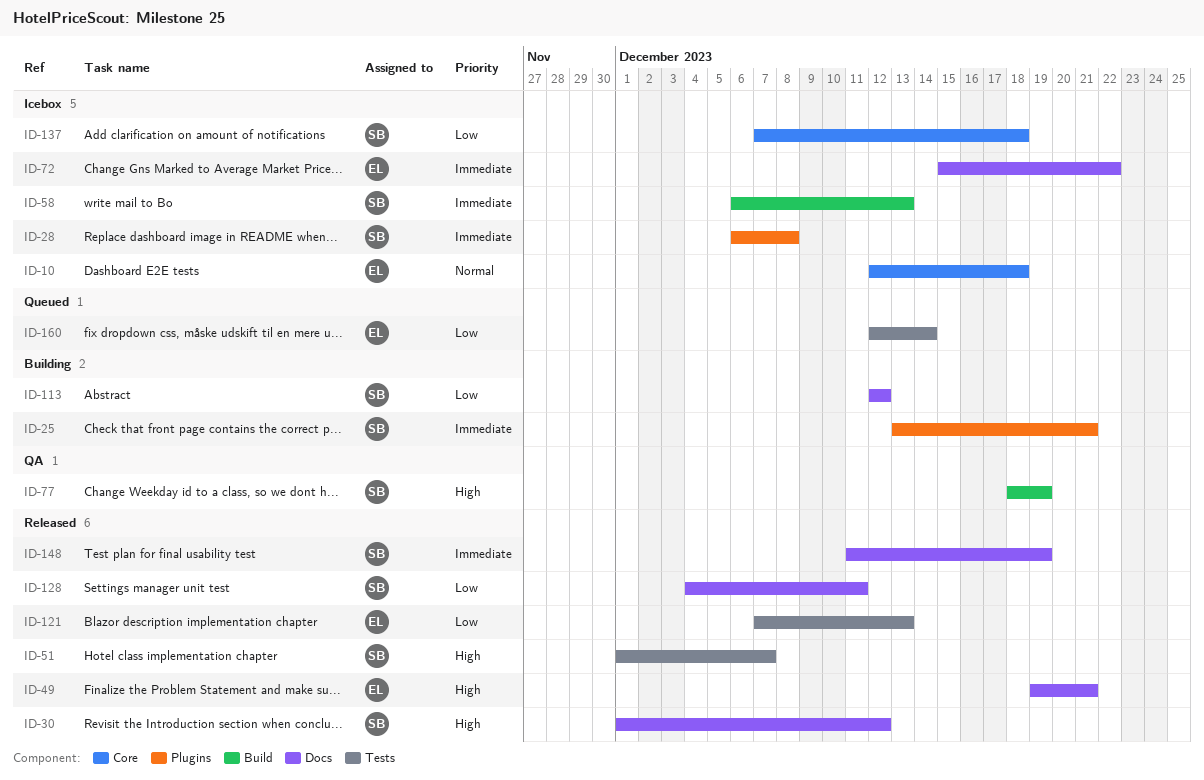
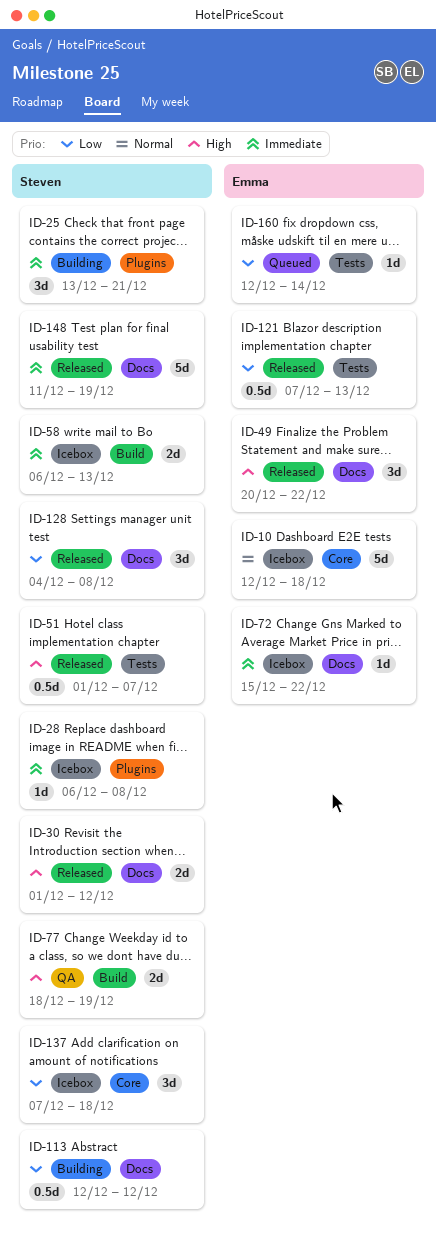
ID-49, start: Dec 19 -> Dec 20
ID-49, due: Dec 21 -> Dec 22
ID-128, due: Dec 11 -> Dec 8

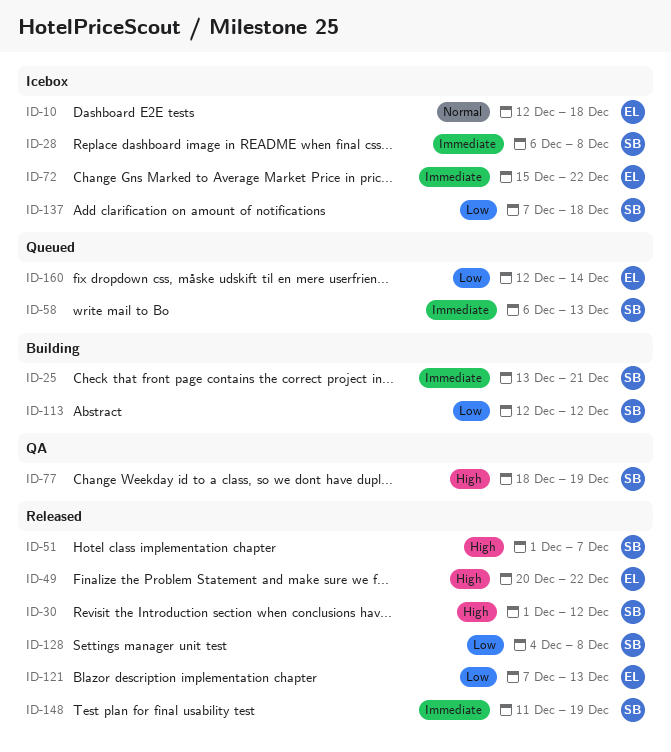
ID-58, status: Icebox -> Queued

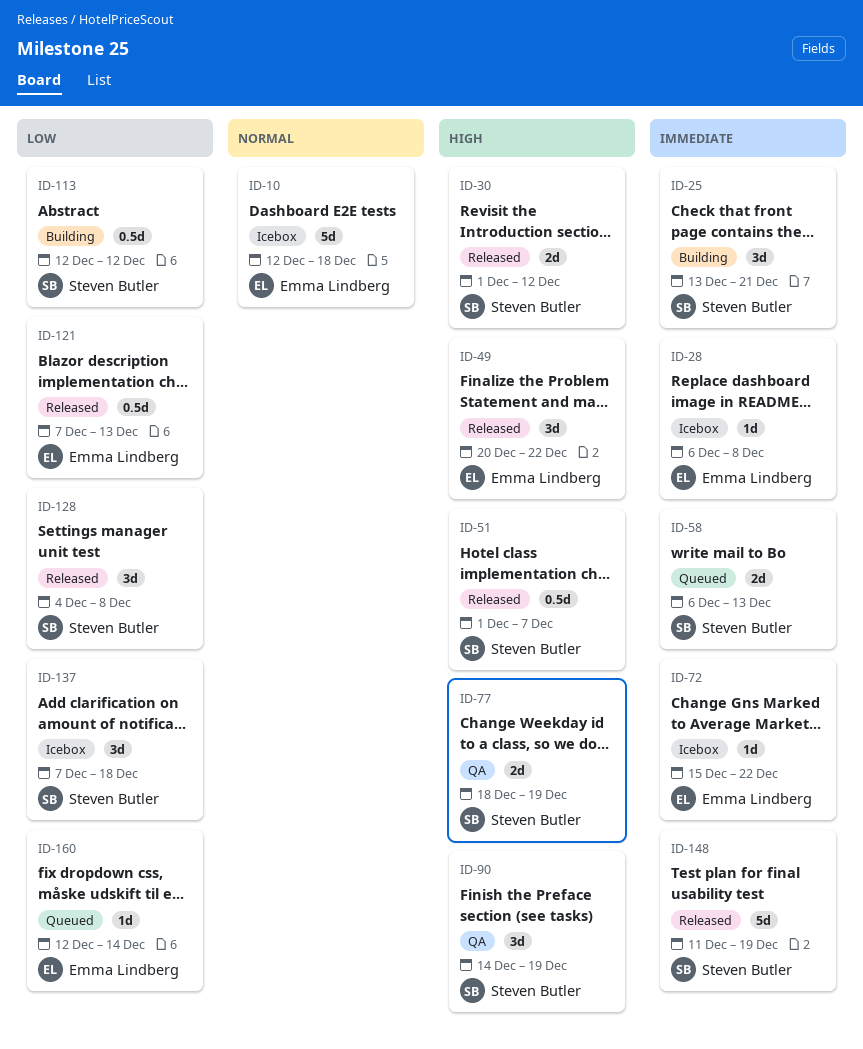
ID-28, owner: Steven Butler -> Emma Lindberg
ID-90: none -> present

